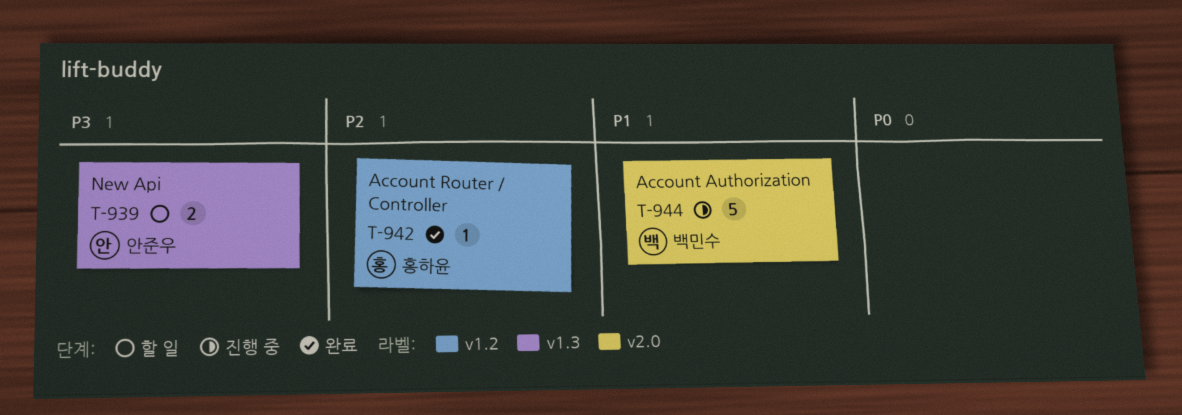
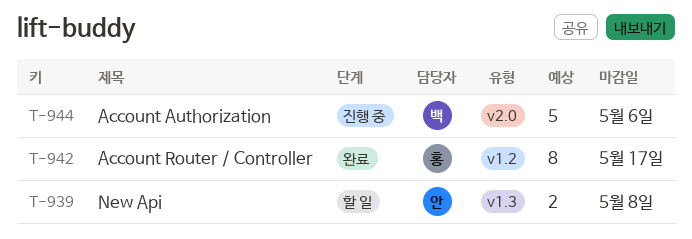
T-942, estimate: 1 -> 8

